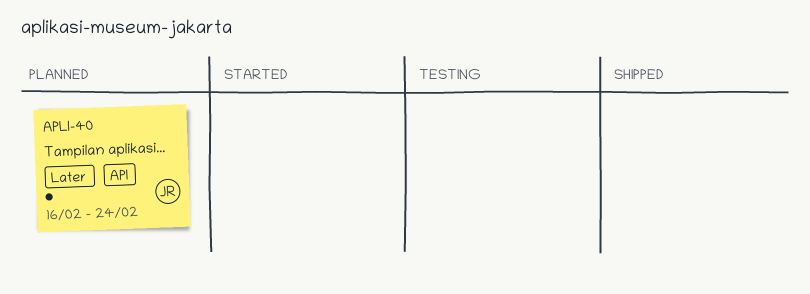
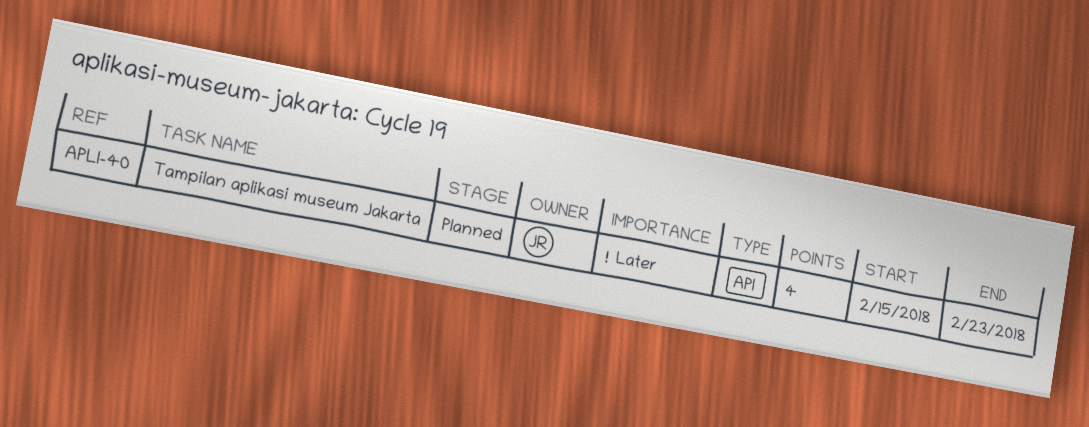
APLI-40, estimate: 1 -> 4
APLI-40, start: Feb 16 -> Feb 15
APLI-40, due: Feb 24 -> Feb 23

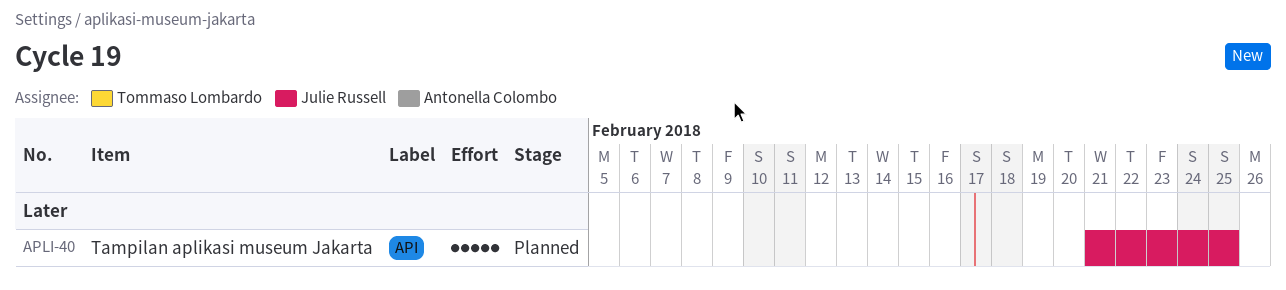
APLI-40, estimate: 4 -> 5
APLI-40, start: Feb 15 -> Feb 21
APLI-40, due: Feb 23 -> Feb 25

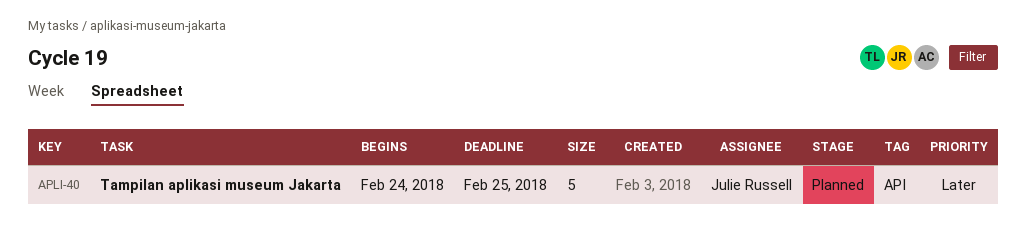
APLI-40, start: Feb 21 -> Feb 24

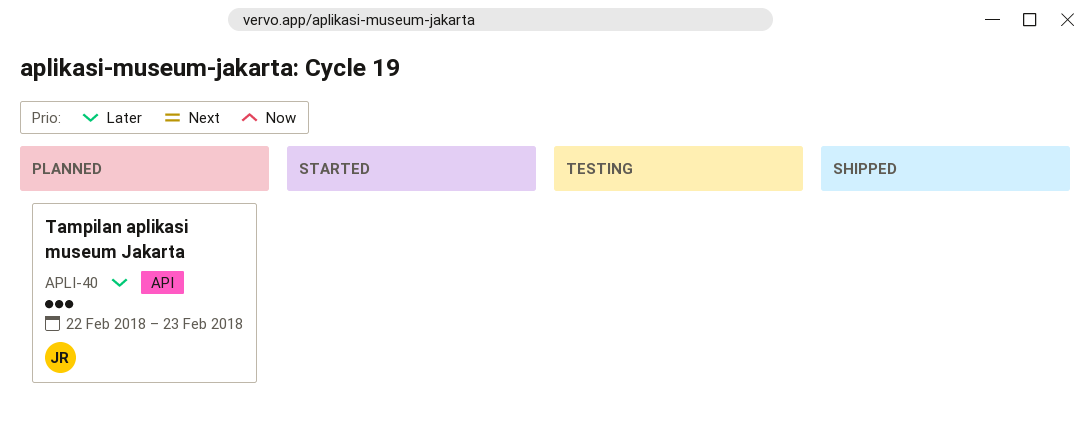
APLI-40, estimate: 5 -> 3
APLI-40, start: Feb 24 -> Feb 22
APLI-40, due: Feb 25 -> Feb 23

